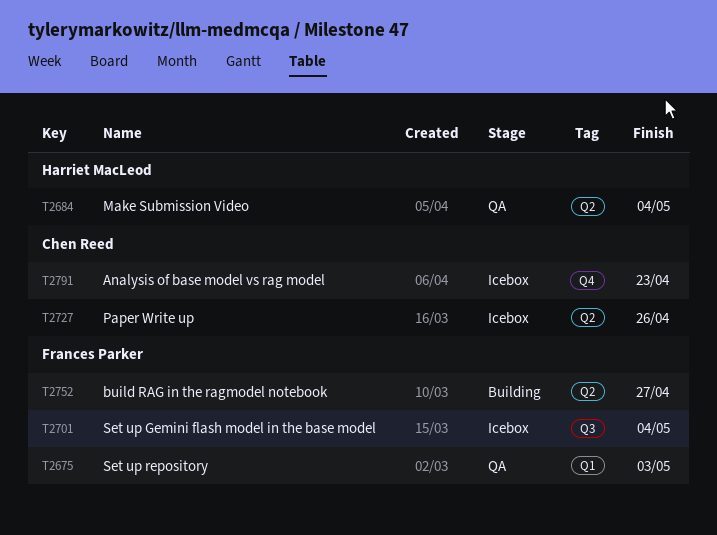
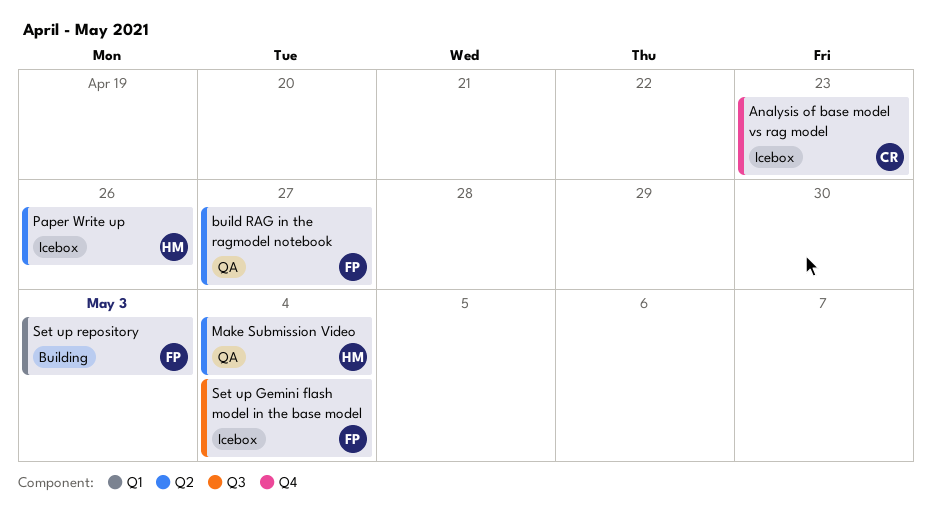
build RAG in the ragmodel notebook, status: Building -> QA
Paper Write up, owner: Chen Reed -> Harriet MacLeod
Set up repository, status: QA -> Building

